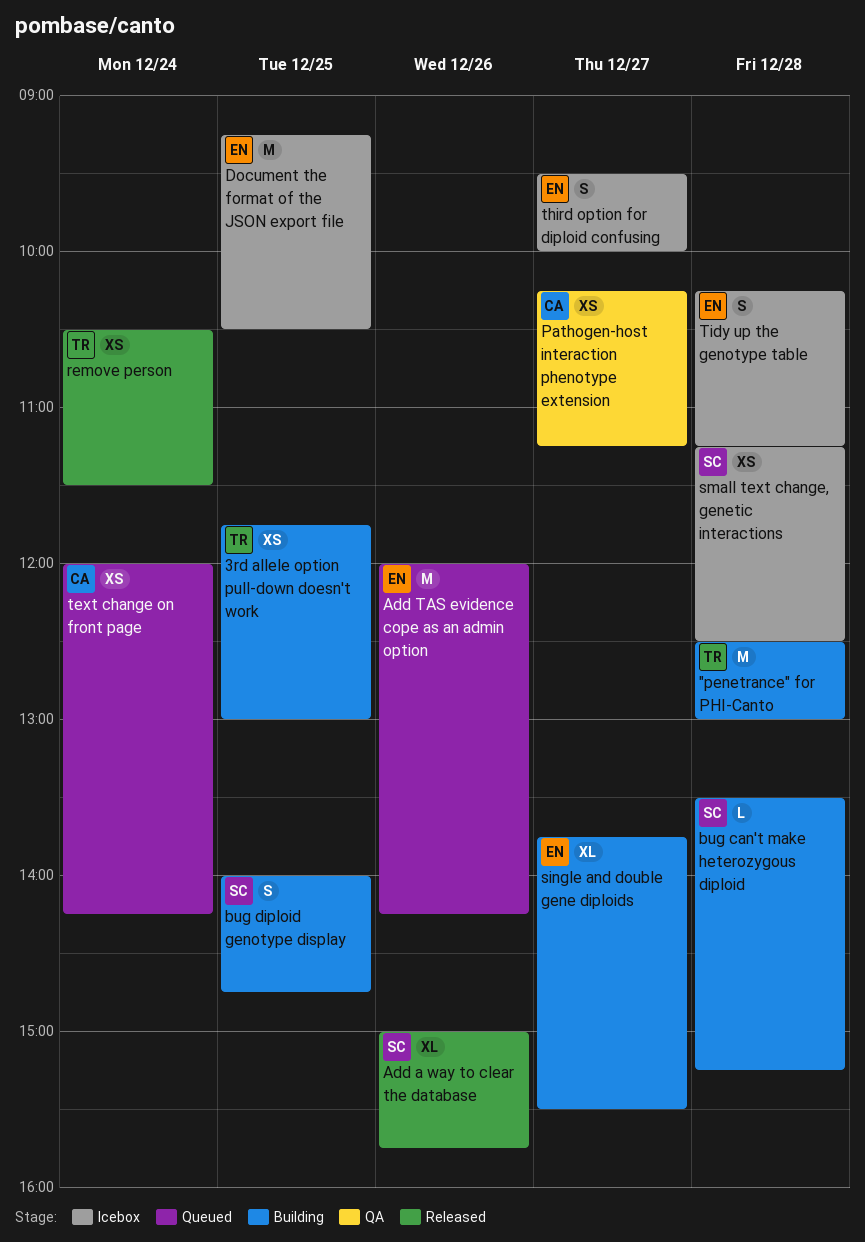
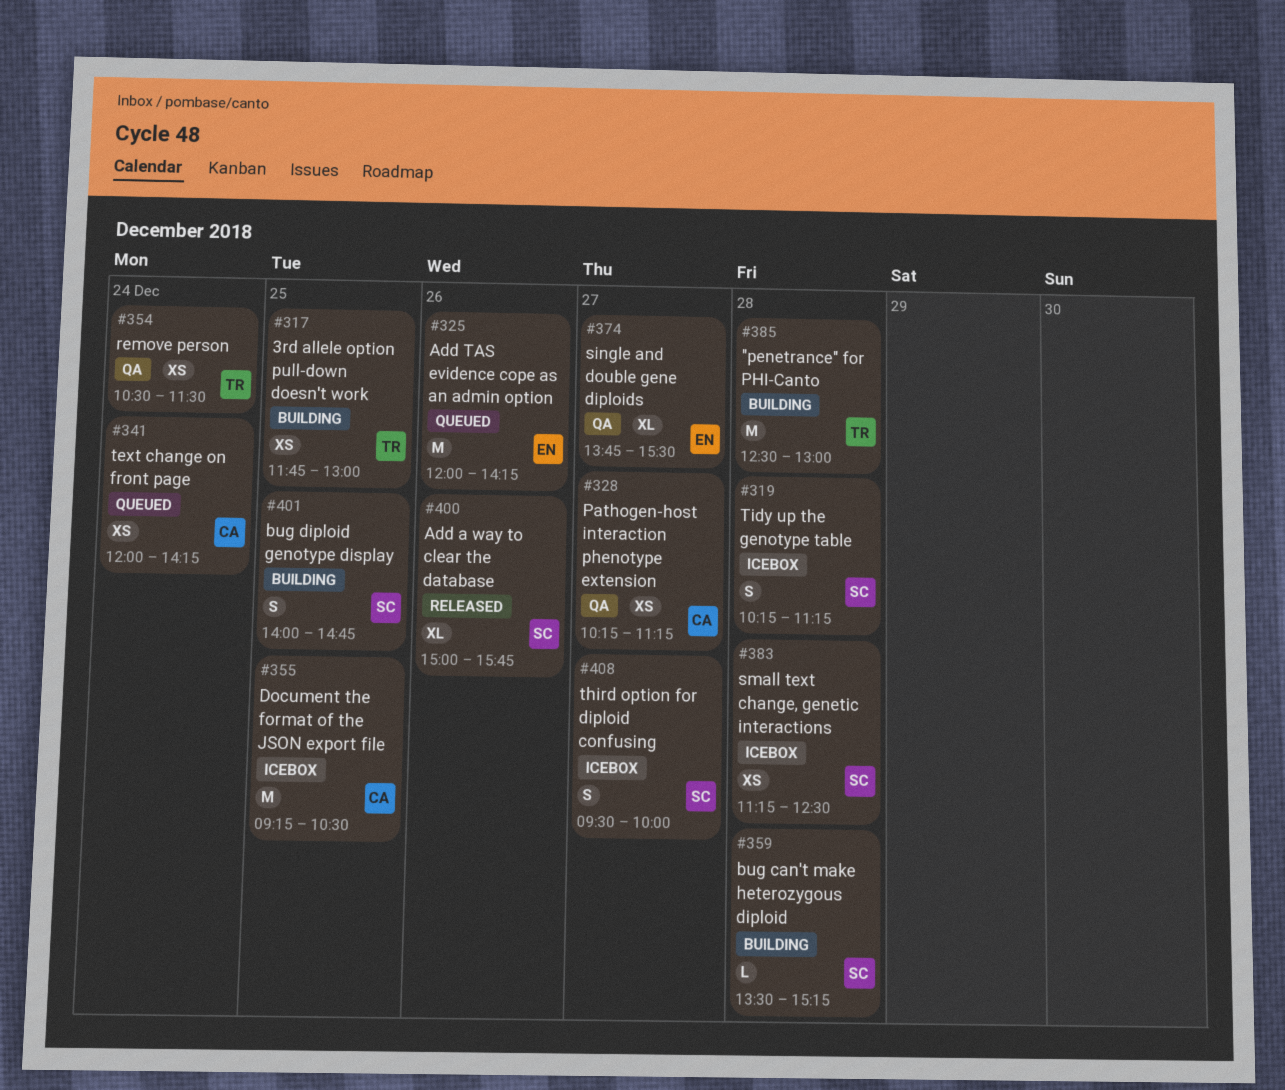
Document the format of the JSON export file, owner: EN -> CA
remove person, status: Released -> QA
single and double gene diploids, status: Building -> QA
third option for diploid confusing, owner: EN -> SC
Tidy up the genotype table, owner: EN -> SC

